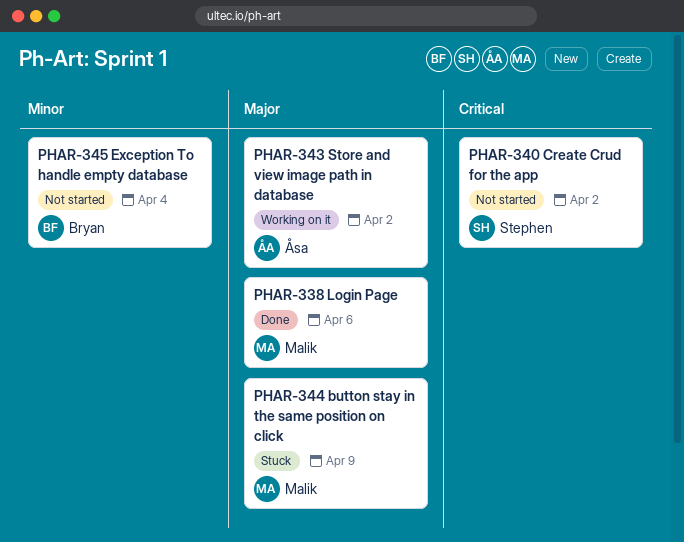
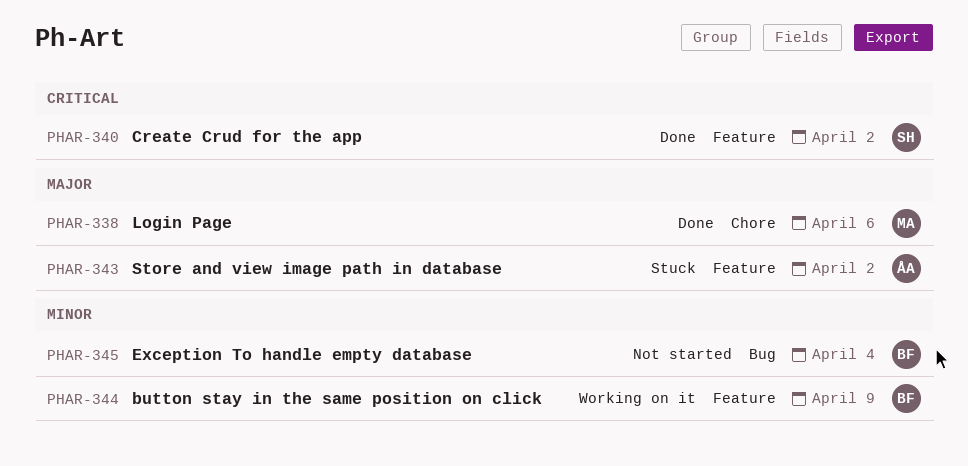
PHAR-340, status: Not started -> Done
PHAR-343, status: Working on it -> Stuck
PHAR-344, status: Stuck -> Working on it
PHAR-344, owner: Malik -> Bryan
PHAR-344, priority: Major -> Minor

